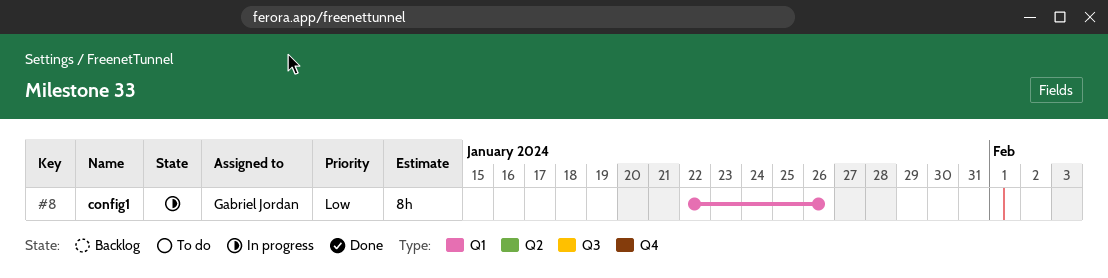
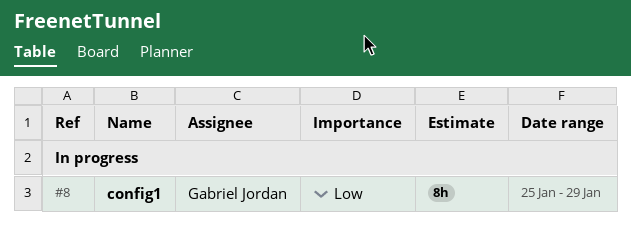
#8, start: Jan 22 -> Jan 25
#8, due: Jan 26 -> Jan 29

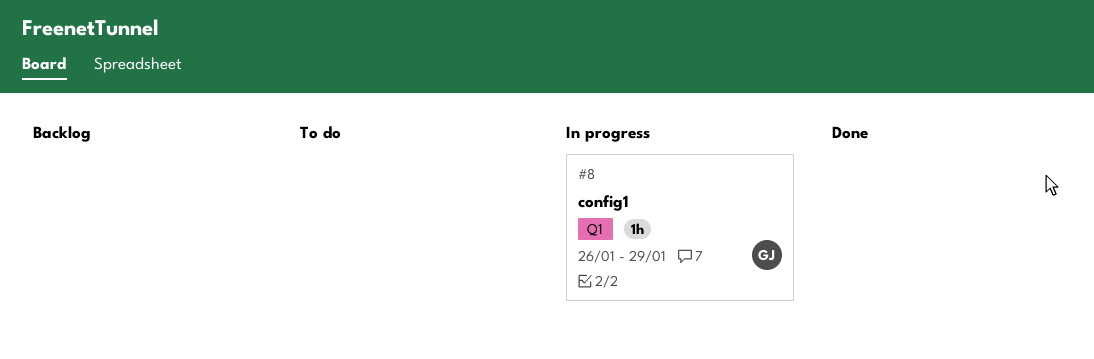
#8, estimate: 8h -> 1h
#8, start: Jan 25 -> Jan 26

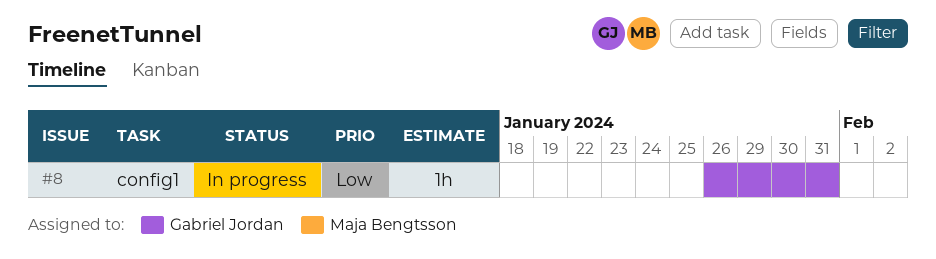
#8, due: Jan 29 -> Jan 31

